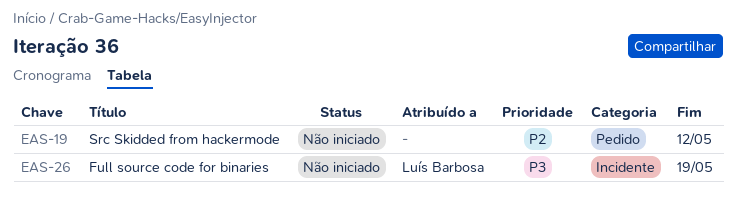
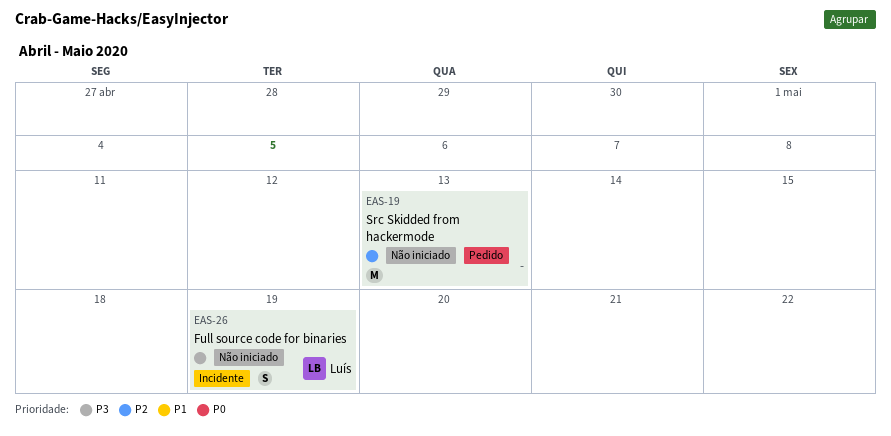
EAS-19, due: May 12 -> May 13

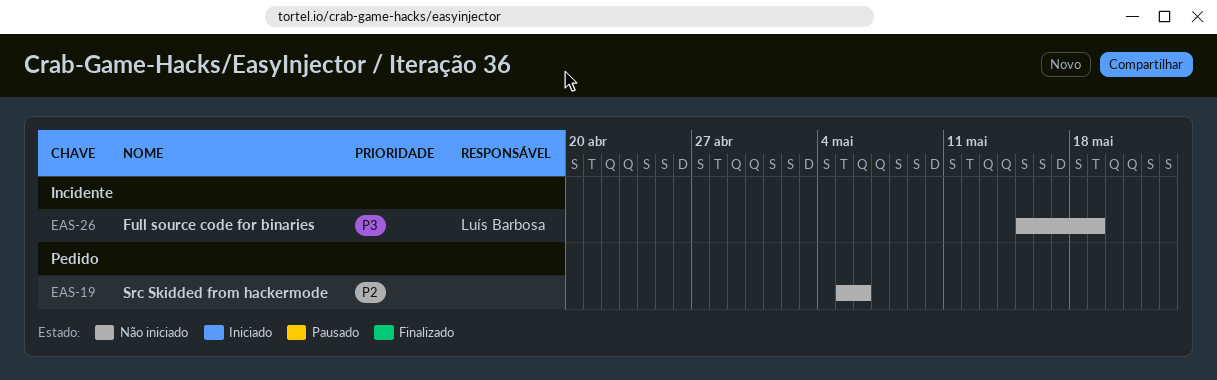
EAS-19, due: May 13 -> May 6

